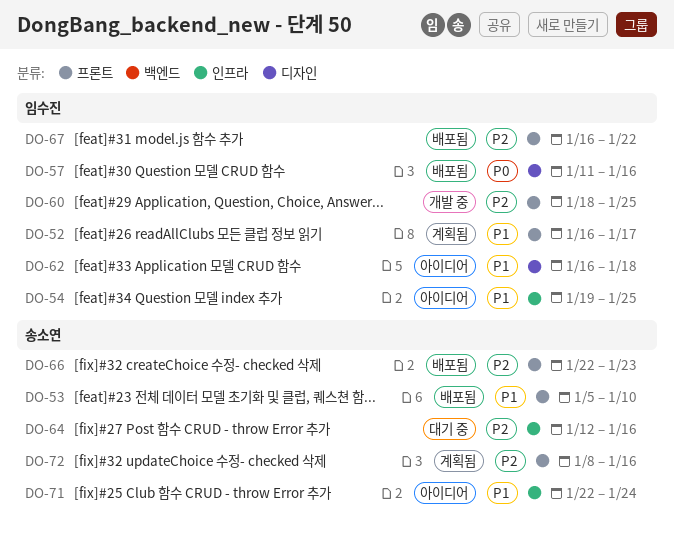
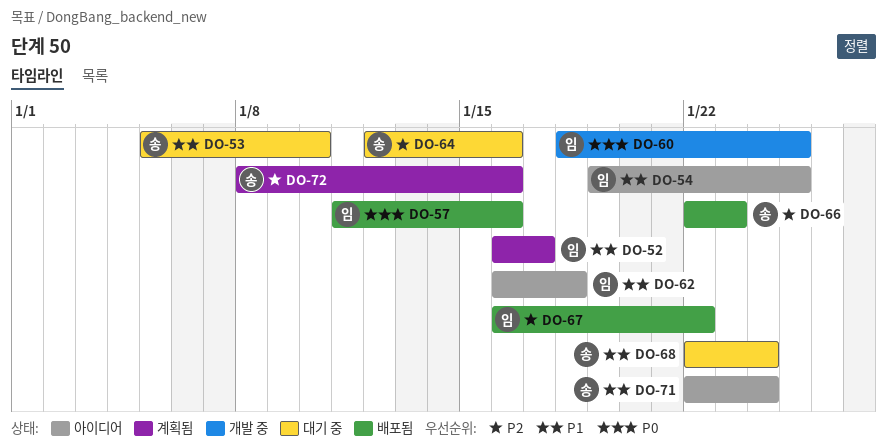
DO-53, status: 배포됨 -> 대기 중
DO-60, priority: P2 -> P0
DO-68: none -> present

